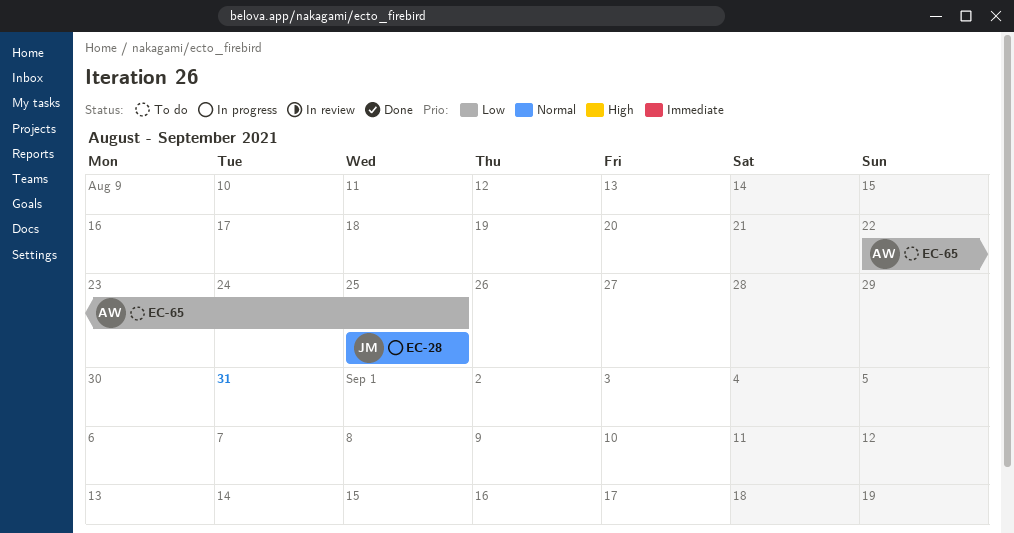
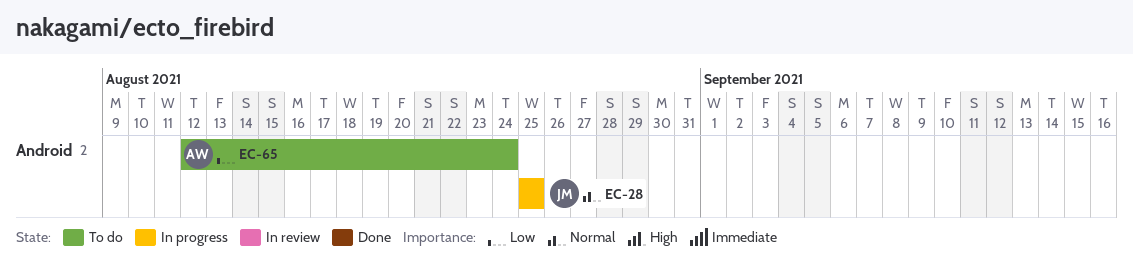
EC-65, start: Aug 22 -> Aug 12
EC-65, due: Aug 25 -> Aug 24

